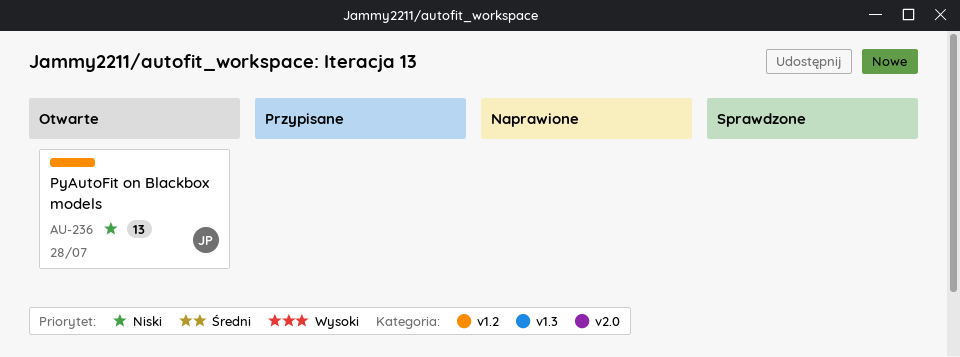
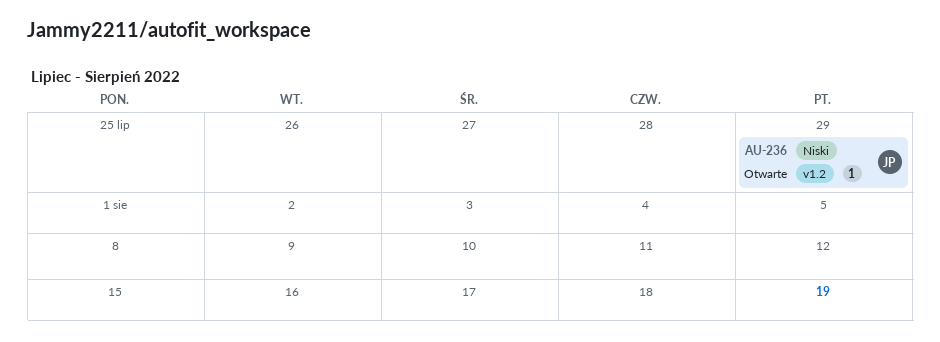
AU-236, estimate: 13 -> 1
AU-236, due: Jul 28 -> Jul 29

